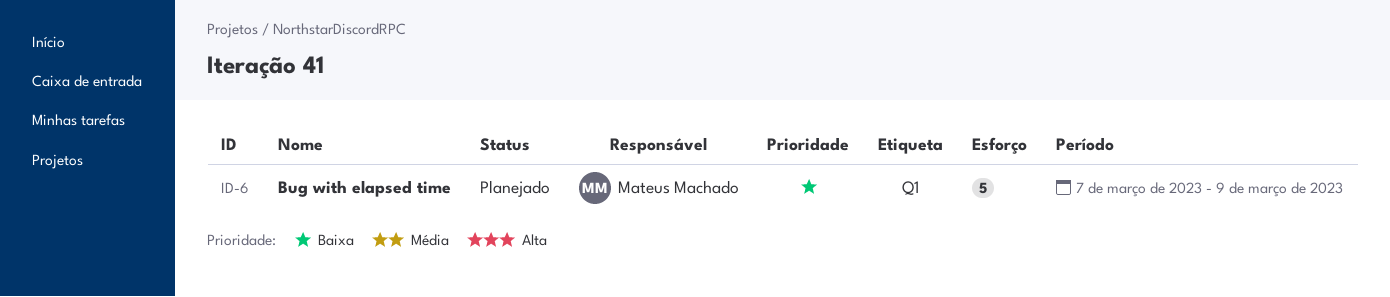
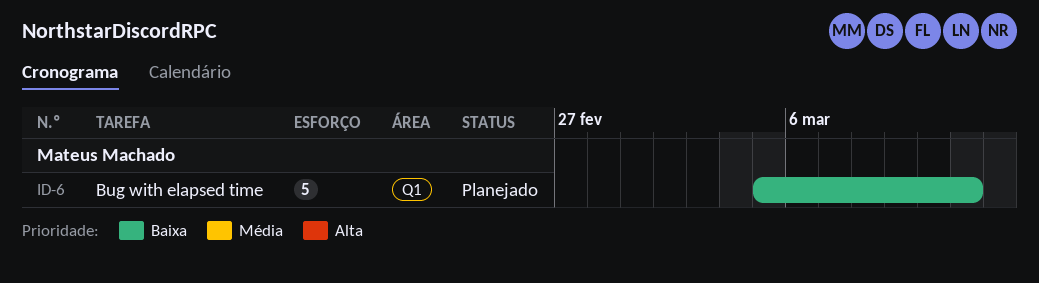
ID-6, start: Mar 7 -> Mar 5
ID-6, due: Mar 9 -> Mar 11

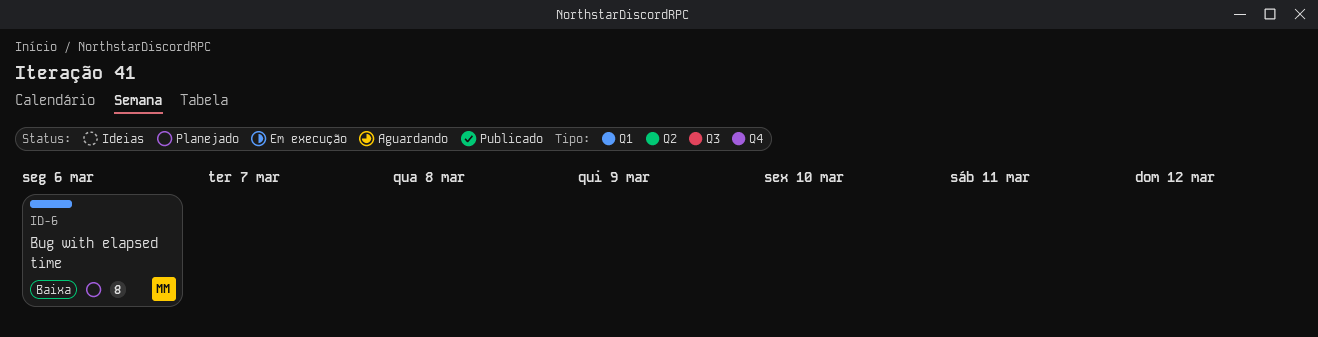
ID-6, estimate: 5 -> 8
ID-6, due: Mar 11 -> Mar 6

